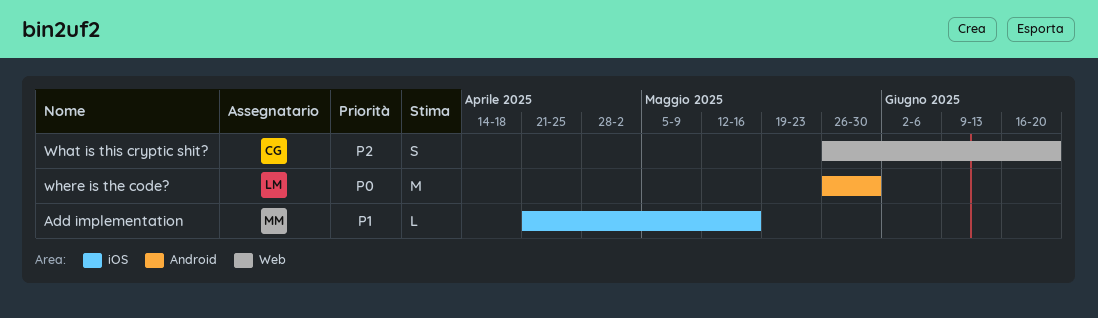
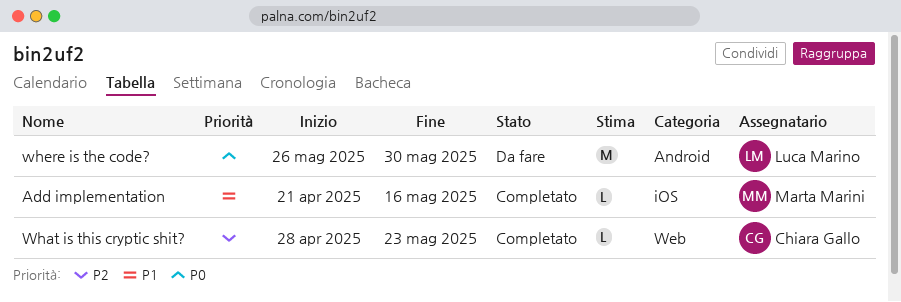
What is this cryptic shit?, estimate: S -> L
What is this cryptic shit?, start: May 26 -> Apr 28
What is this cryptic shit?, due: Jun 20 -> May 23

